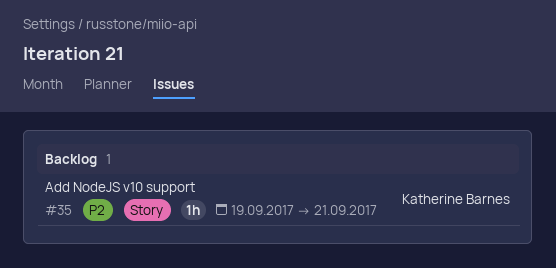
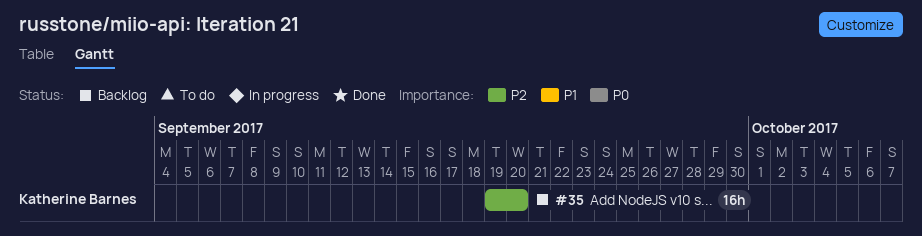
#35, estimate: 1h -> 16h
#35, due: Sep 21 -> Sep 20

